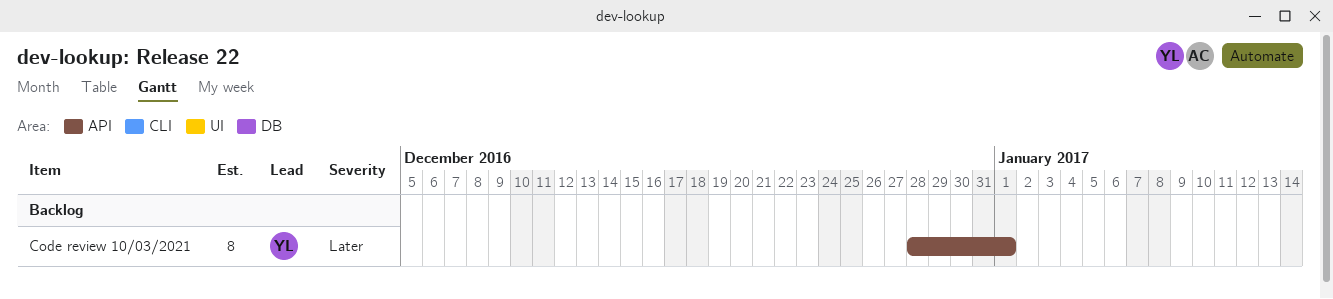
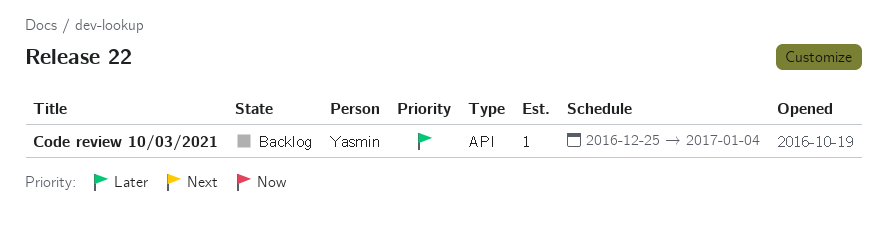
Code review 10/03/2021, estimate: 8 -> 1
Code review 10/03/2021, start: Dec 28 -> Dec 25
Code review 10/03/2021, due: Jan 1 -> Jan 4

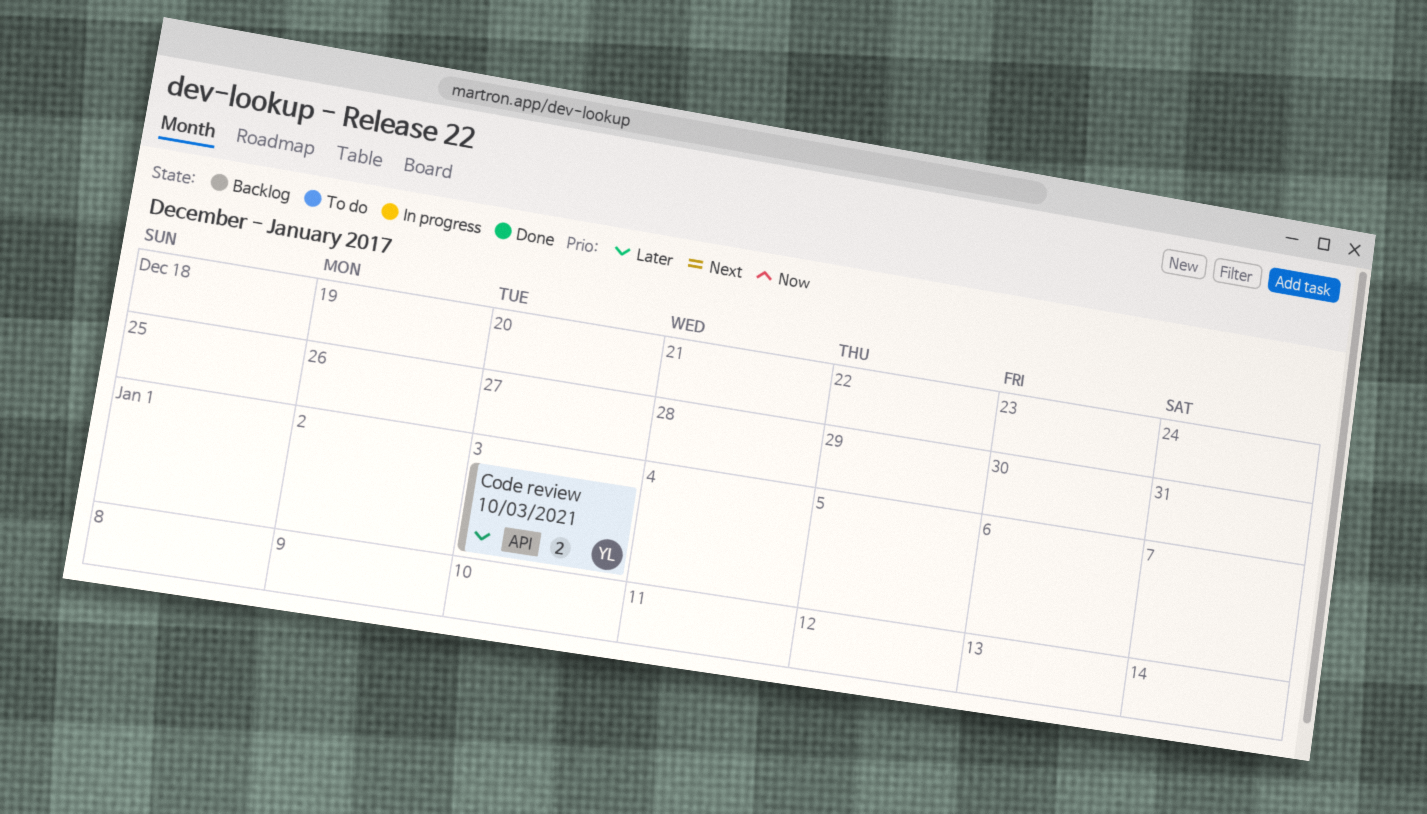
Code review 10/03/2021, estimate: 1 -> 2
Code review 10/03/2021, due: Jan 4 -> Jan 3

